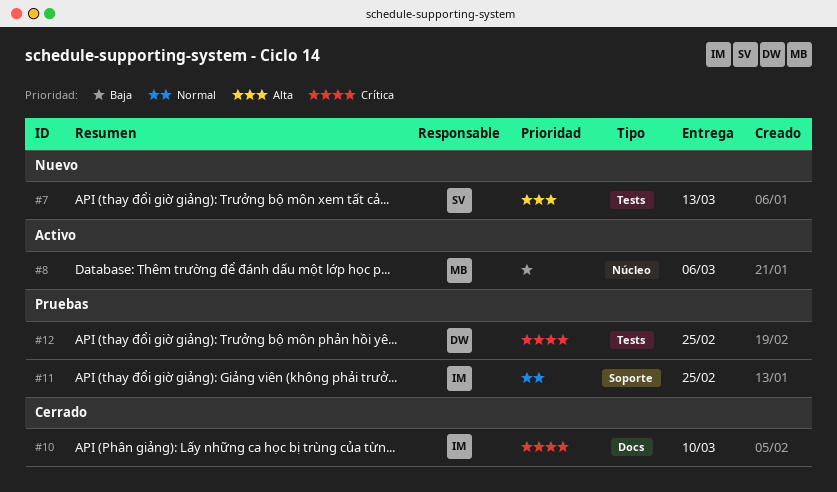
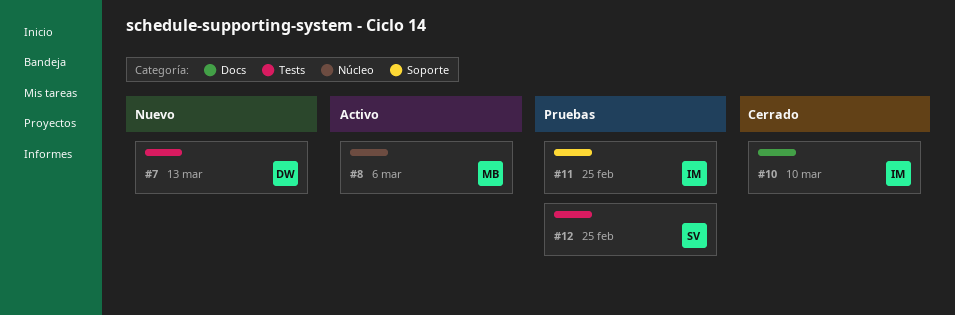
#7, owner: SV -> DW
#12, owner: DW -> SV

